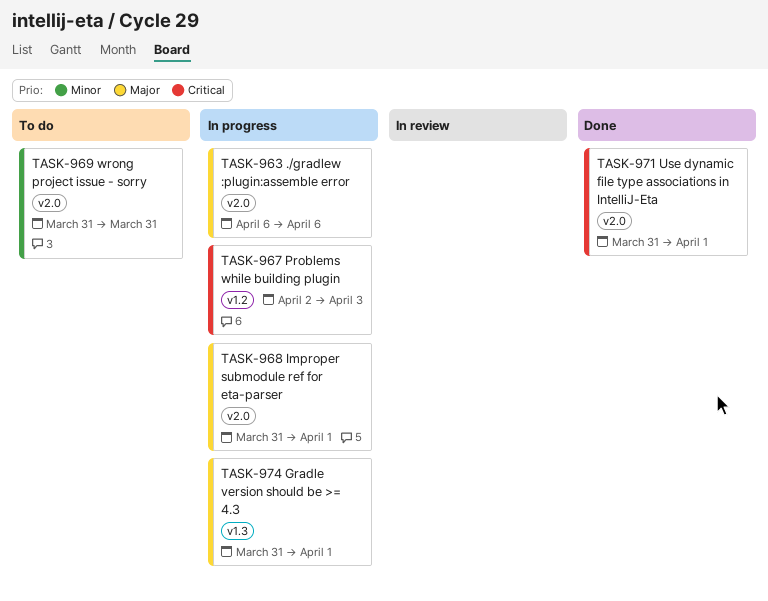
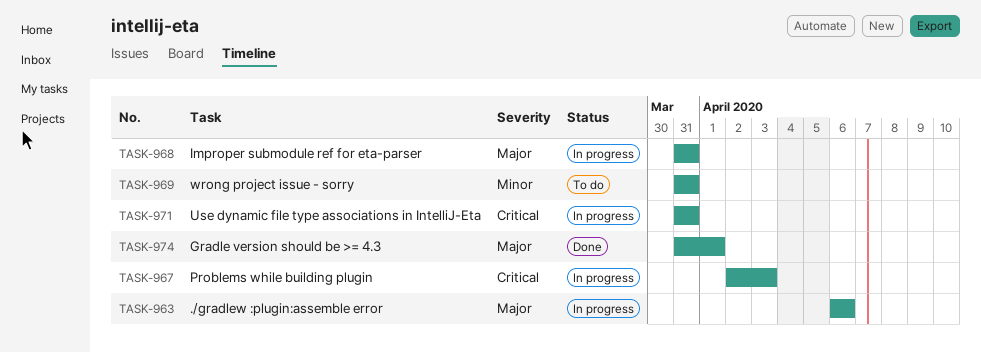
TASK-968, due: Apr 1 -> Mar 31
TASK-971, status: Done -> In progress
TASK-971, due: Apr 1 -> Mar 31
TASK-974, status: In progress -> Done

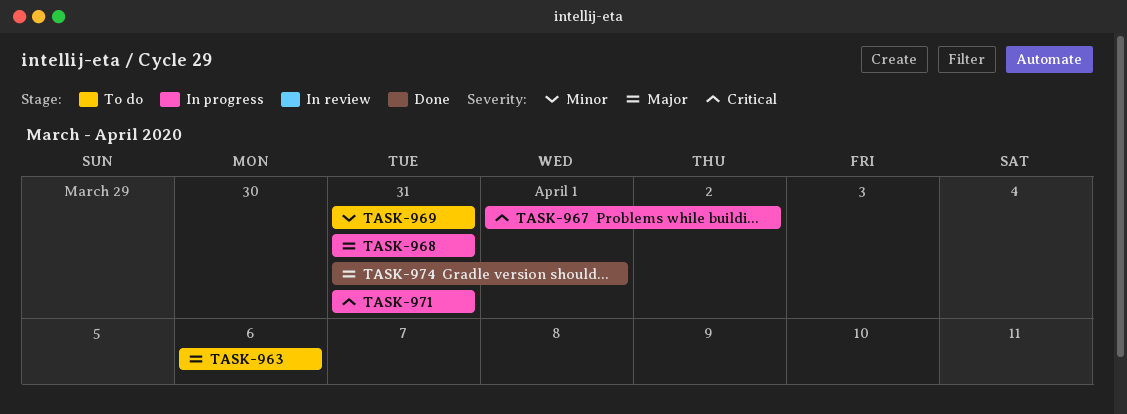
TASK-963, status: In progress -> To do
TASK-967, start: Apr 2 -> Apr 1
TASK-967, due: Apr 3 -> Apr 2

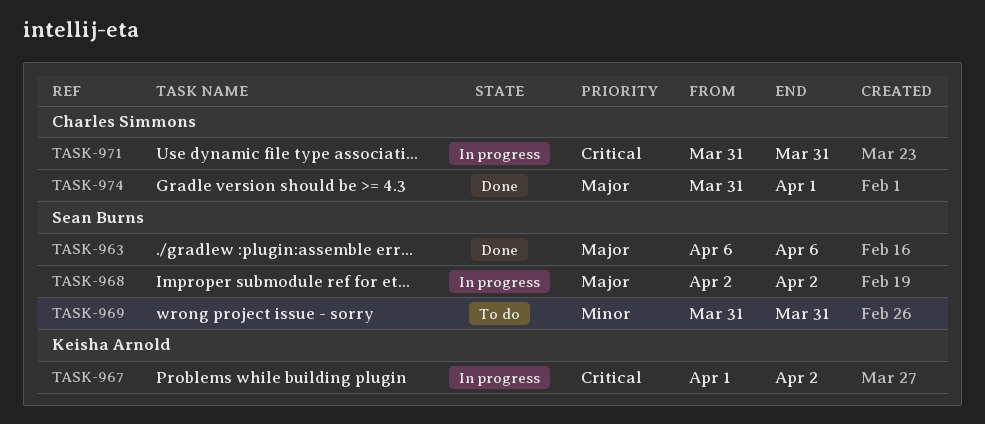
TASK-963, status: To do -> Done
TASK-968, start: Mar 31 -> Apr 2
TASK-968, due: Mar 31 -> Apr 2

